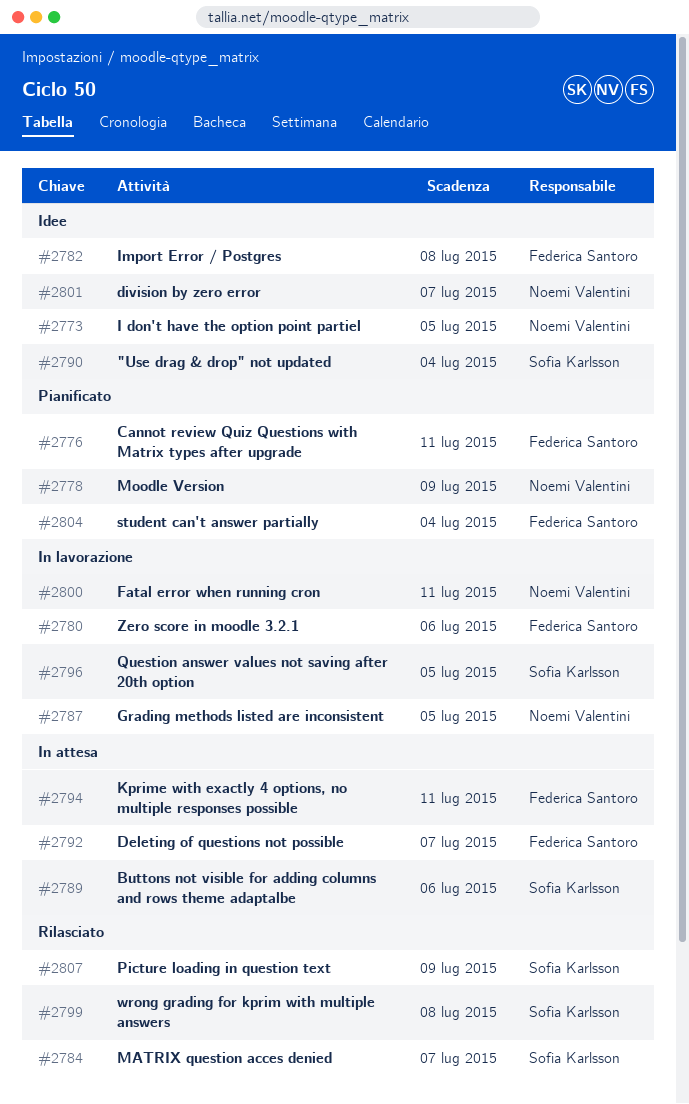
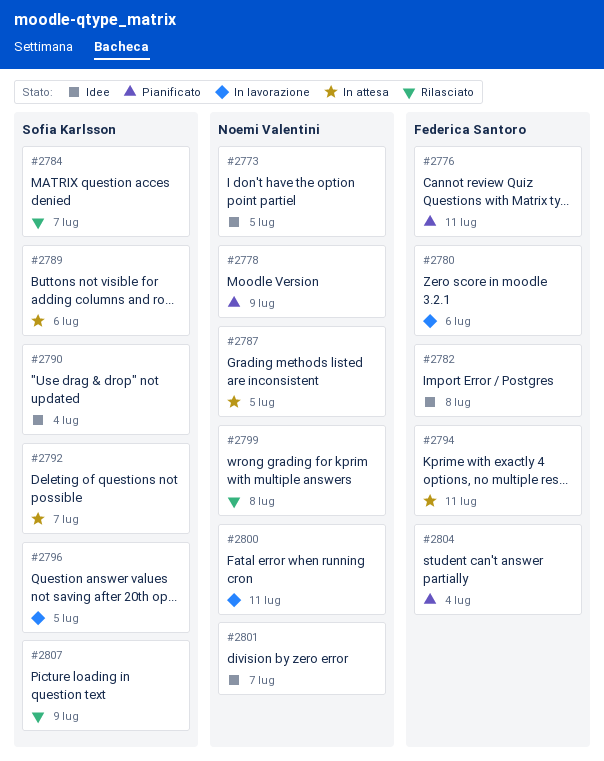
#2787, status: In lavorazione -> In attesa
#2792, owner: Federica Santoro -> Sofia Karlsson
#2799, owner: Sofia Karlsson -> Noemi Valentini

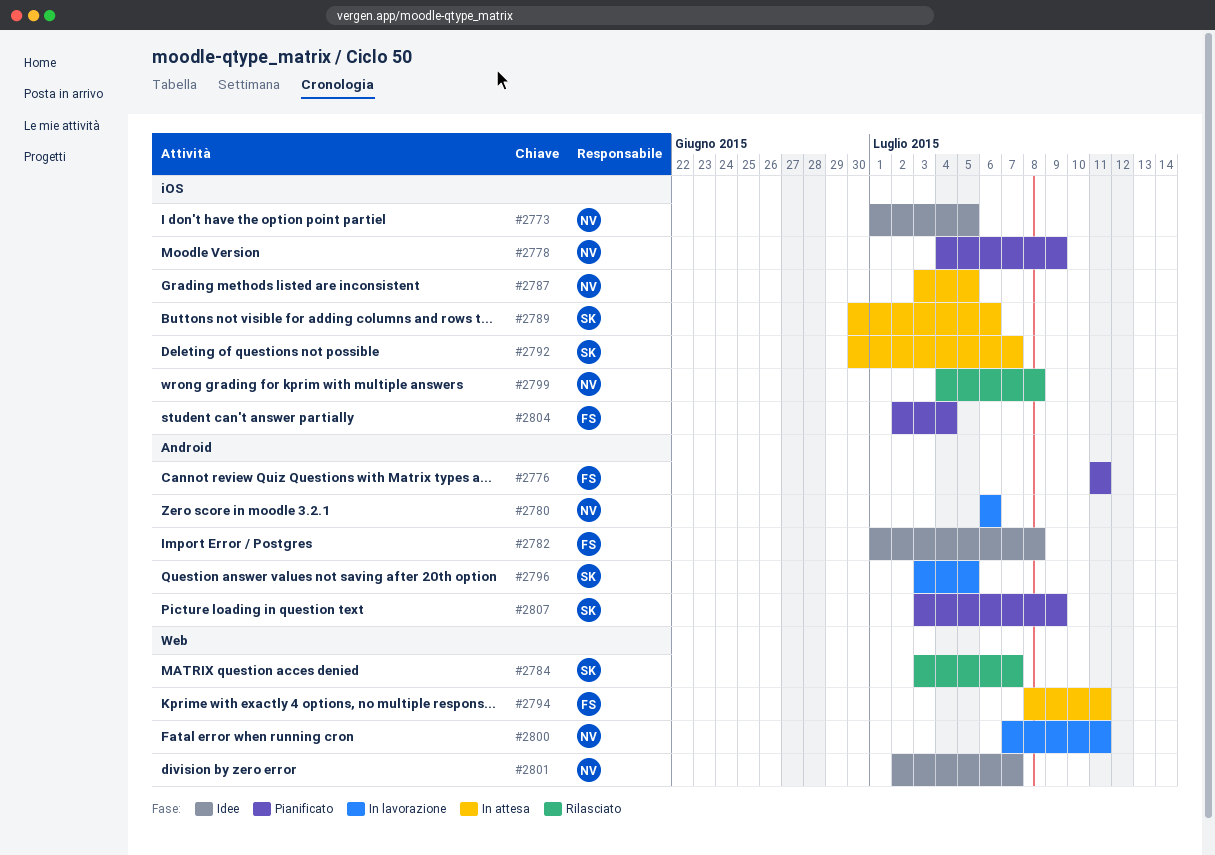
#2780, owner: Federica Santoro -> Noemi Valentini
#2790: present -> none
#2807, status: Rilasciato -> Pianificato

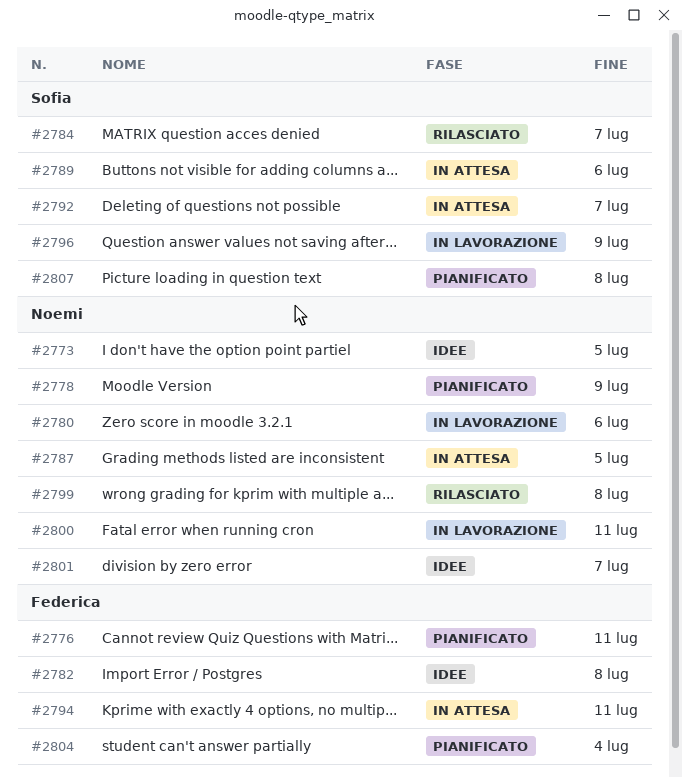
#2796, due: Jul 5 -> Jul 9
#2807, due: Jul 9 -> Jul 8

